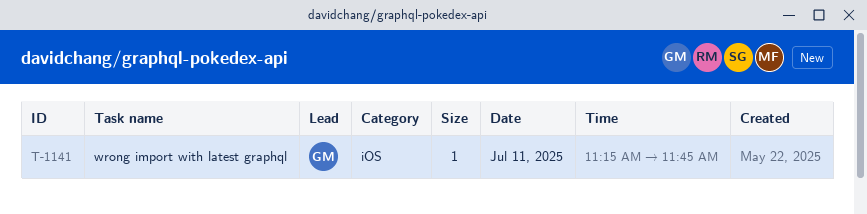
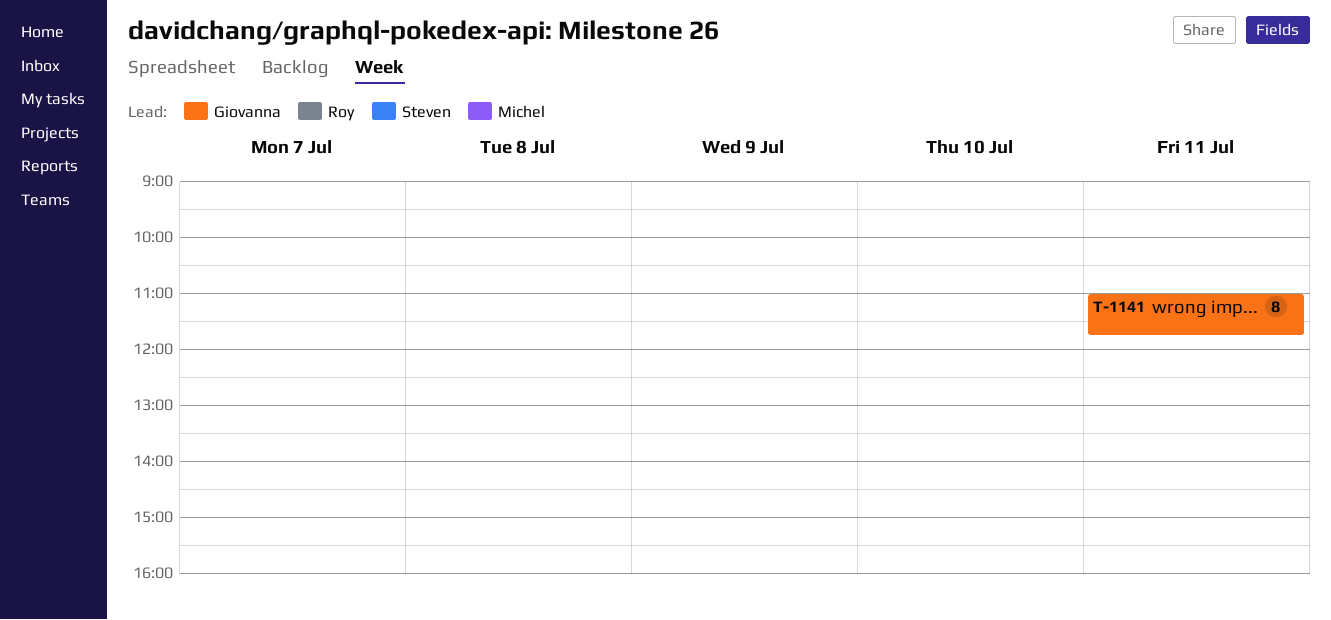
T-1141, estimate: 1 -> 8
T-1141, begins: 11:15 -> 11:00

